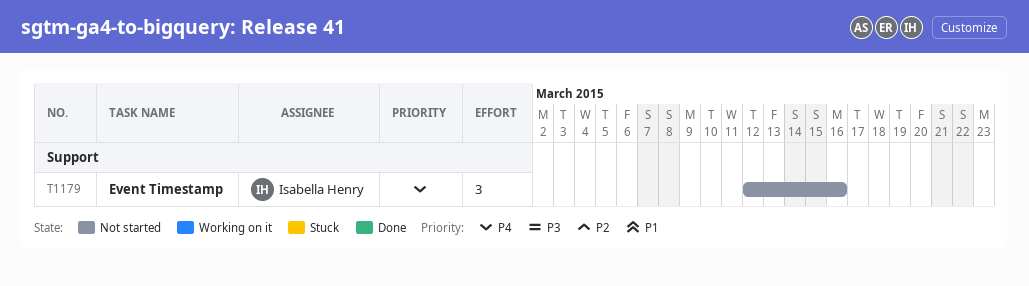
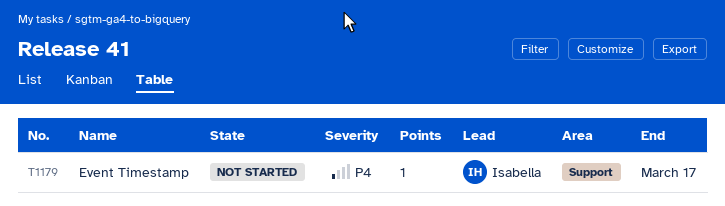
T1179, estimate: 3 -> 1
T1179, due: Mar 16 -> Mar 17

